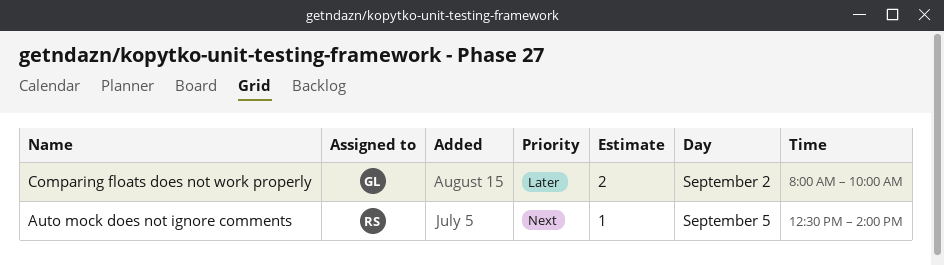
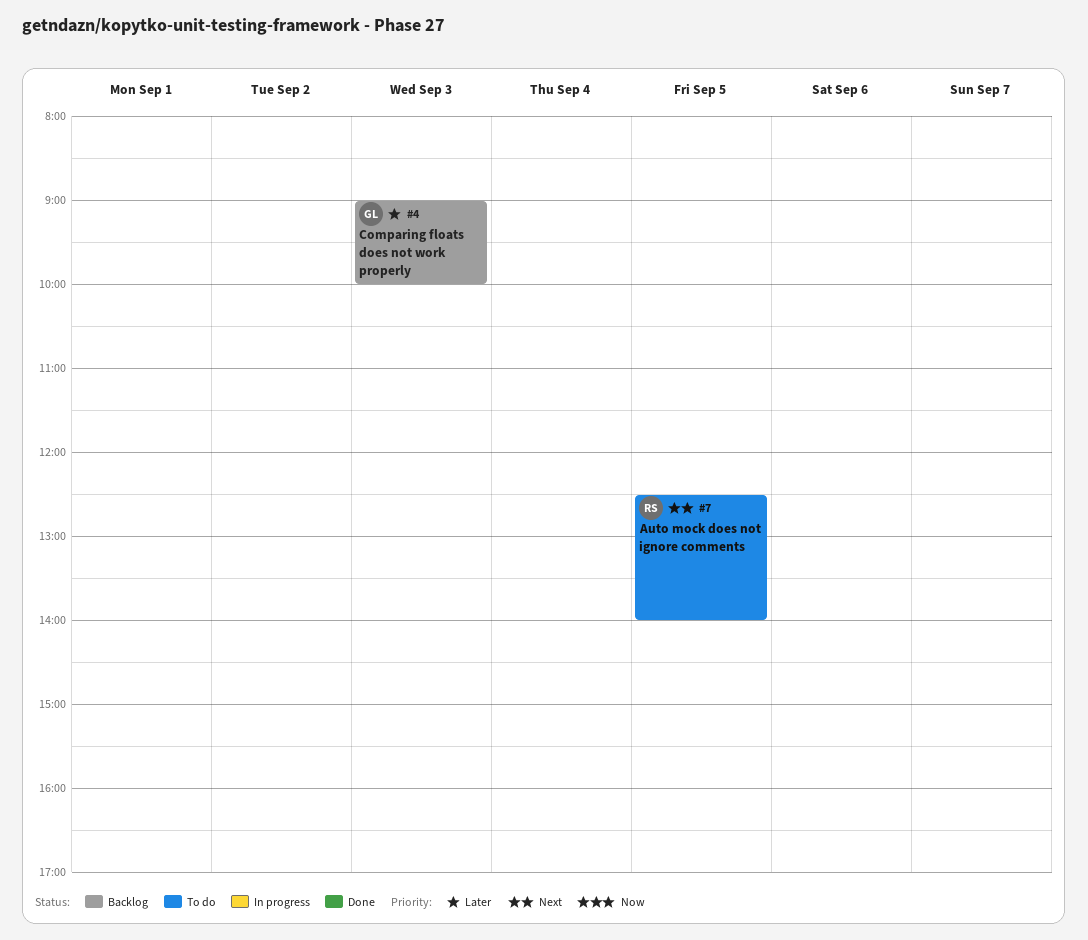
Comparing floats does not work properly, day: Sep 2 -> Sep 3
Comparing floats does not work properly, begins: 08:00 -> 09:00

